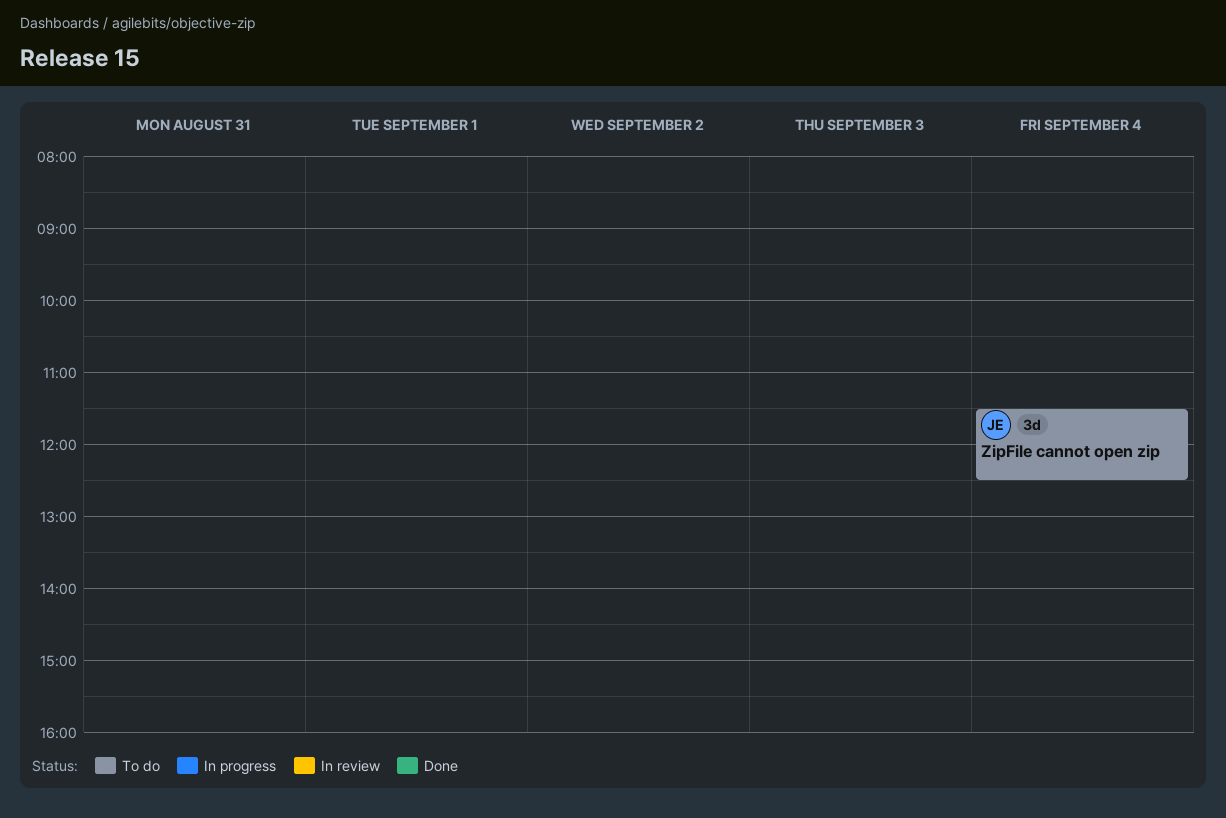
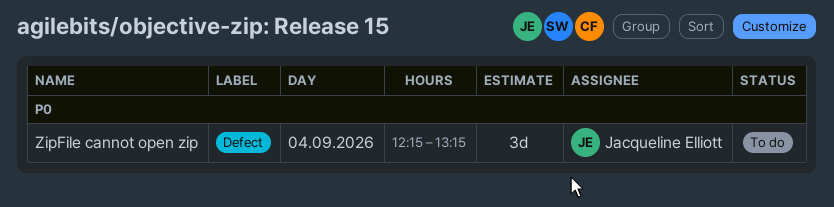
ZipFile cannot open zip, begins: 11:30 -> 12:15
ZipFile cannot open zip, ends: 12:30 -> 13:15

